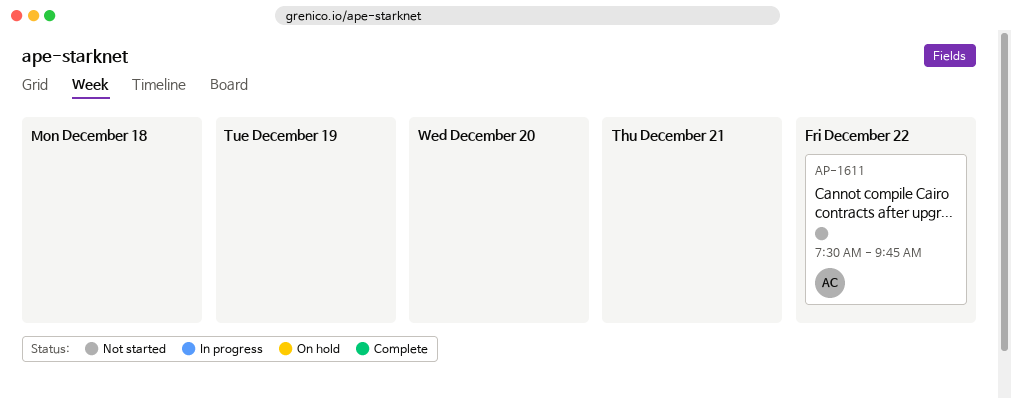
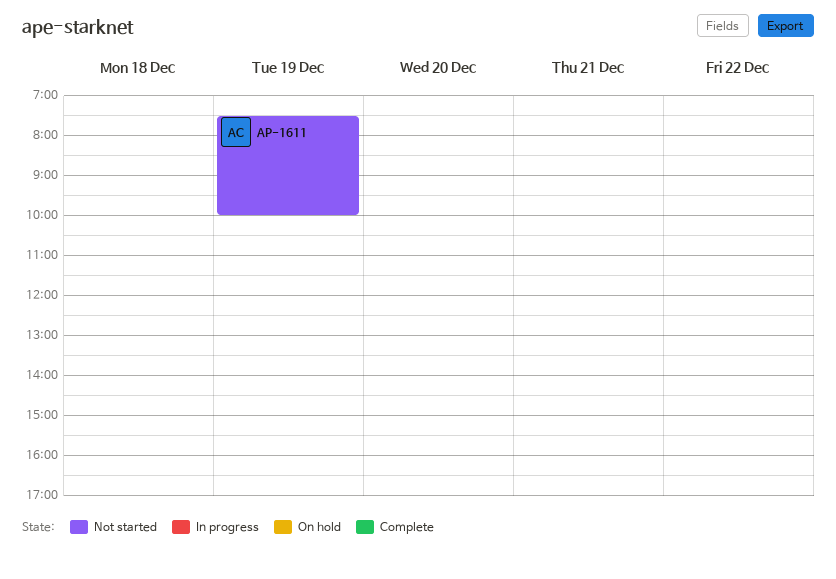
AP-1611, day: Dec 22 -> Dec 19
AP-1611, ends: 09:45 -> 10:00

